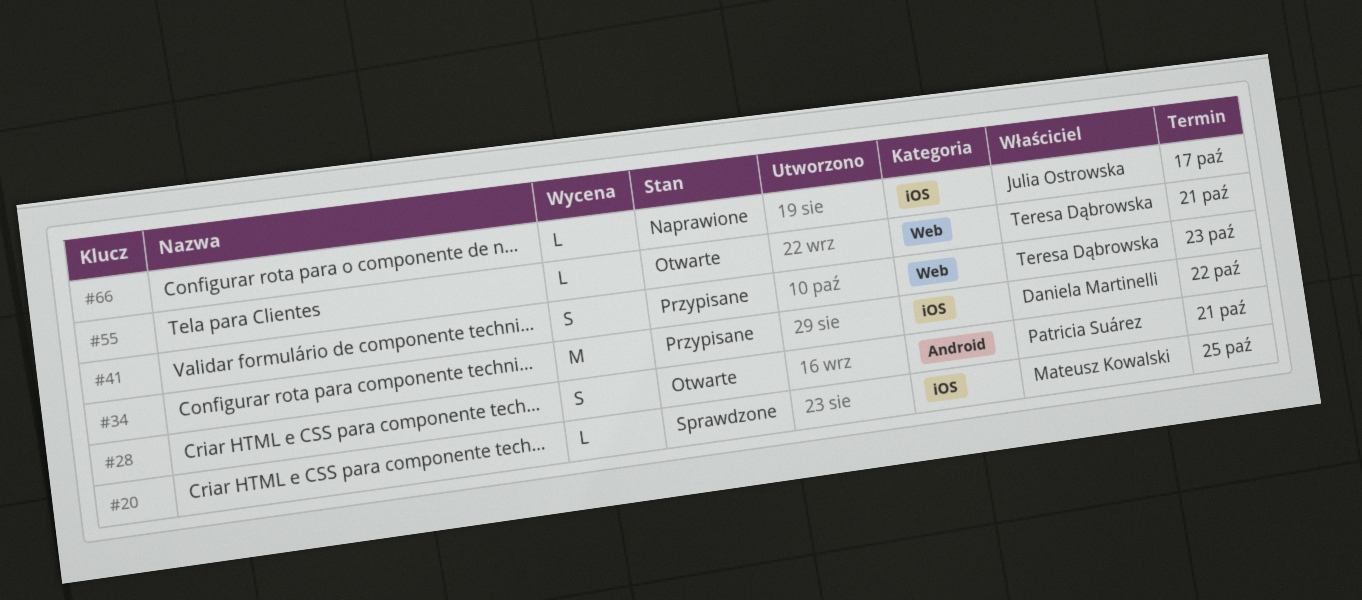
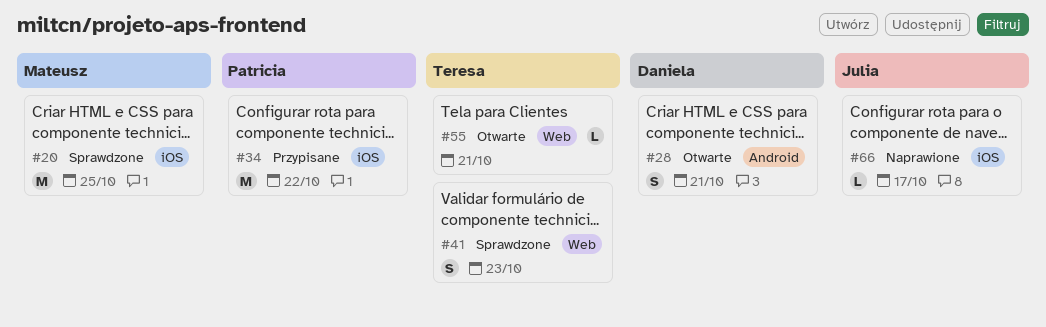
#20, estimate: L -> M
#28, owner: Patricia Suárez -> Daniela Martinelli
#34, owner: Daniela Martinelli -> Patricia Suárez
#41, status: Przypisane -> Sprawdzone

